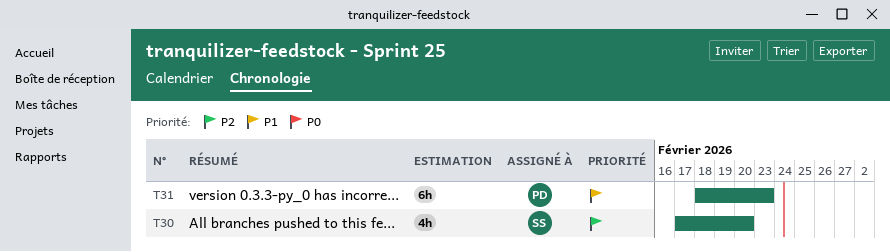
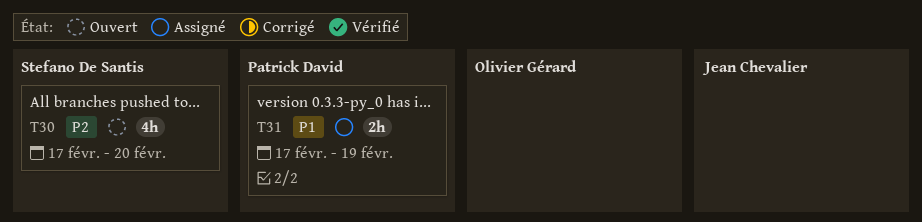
T31, estimate: 6h -> 2h
T31, start: Feb 18 -> Feb 17
T31, due: Feb 23 -> Feb 19

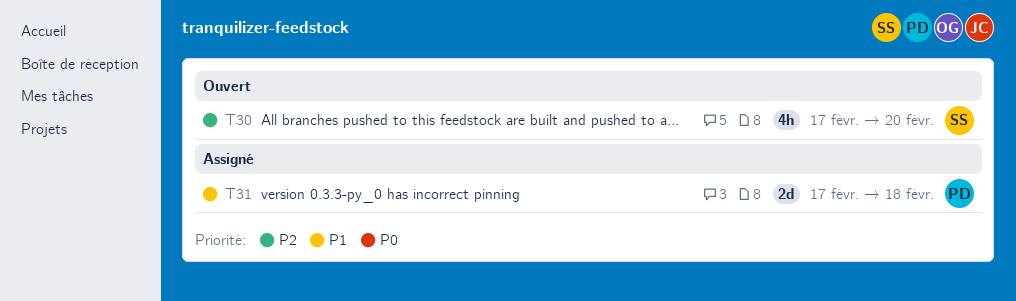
T31, estimate: 2h -> 2d
T31, due: Feb 19 -> Feb 18

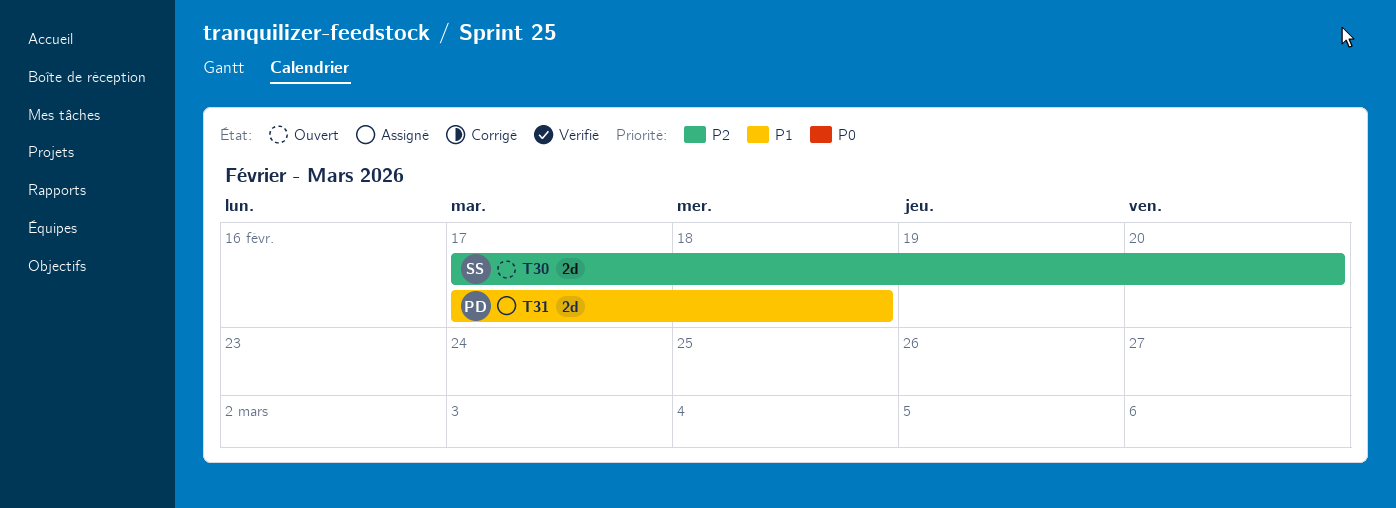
T30, estimate: 4h -> 2d

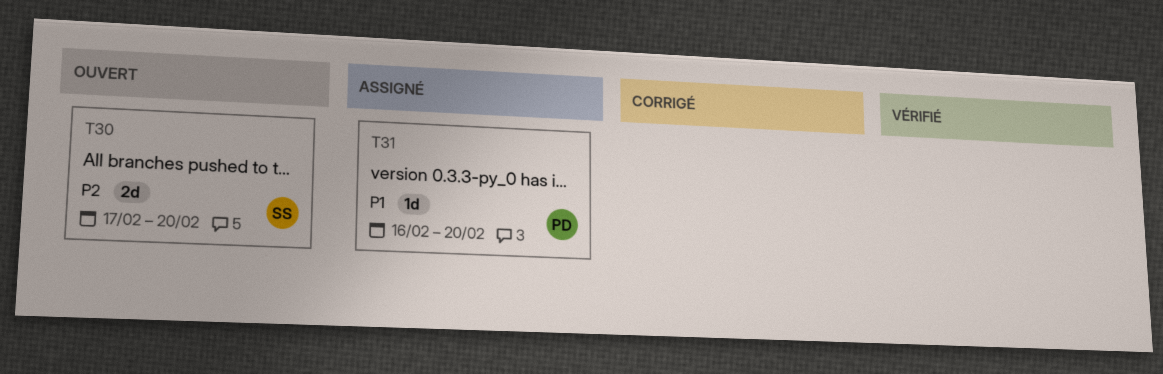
T31, estimate: 2d -> 1d
T31, start: Feb 17 -> Feb 16
T31, due: Feb 18 -> Feb 20

